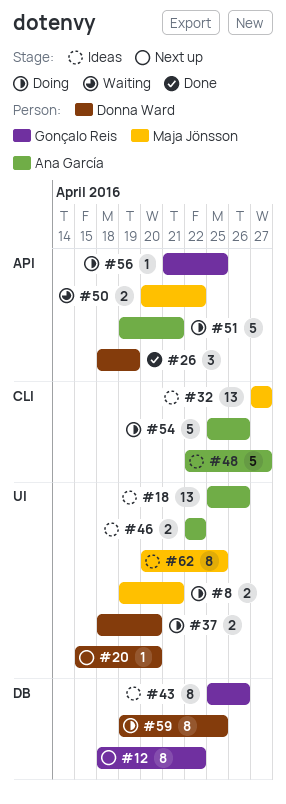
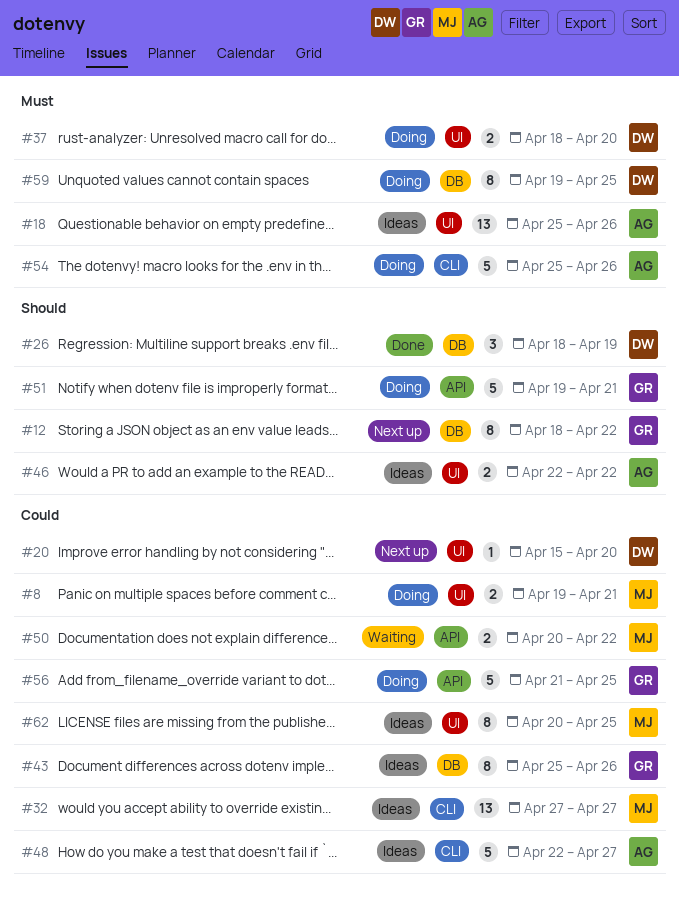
#26, label: API -> DB
#51, owner: Ana García -> Gonçalo Reis
#56, estimate: 1 -> 5

